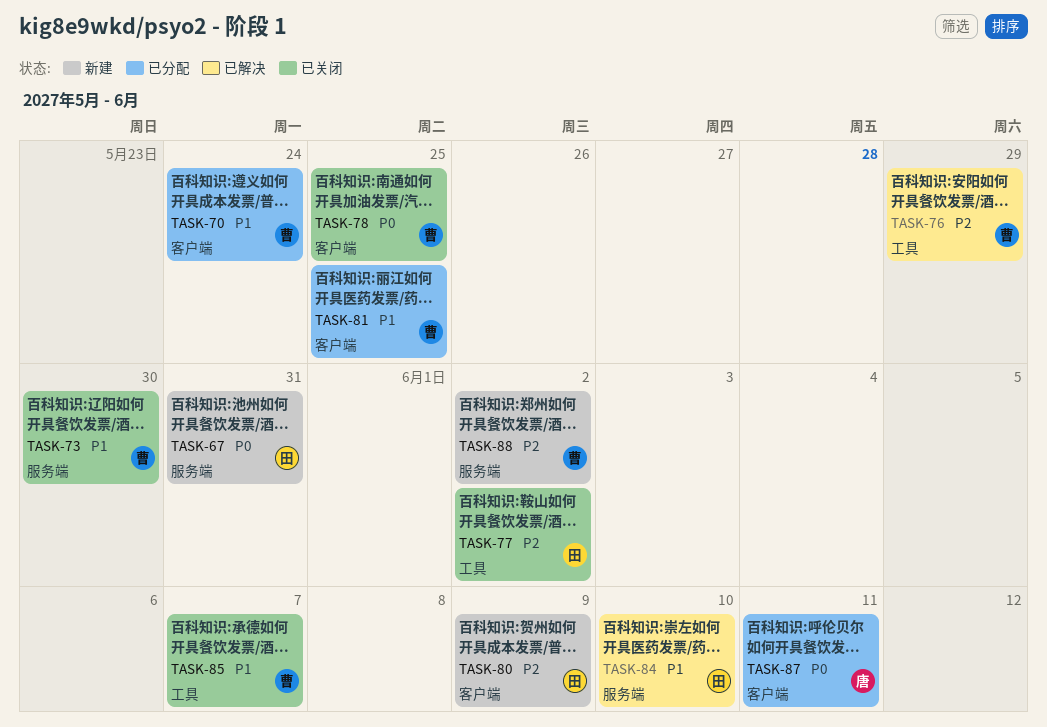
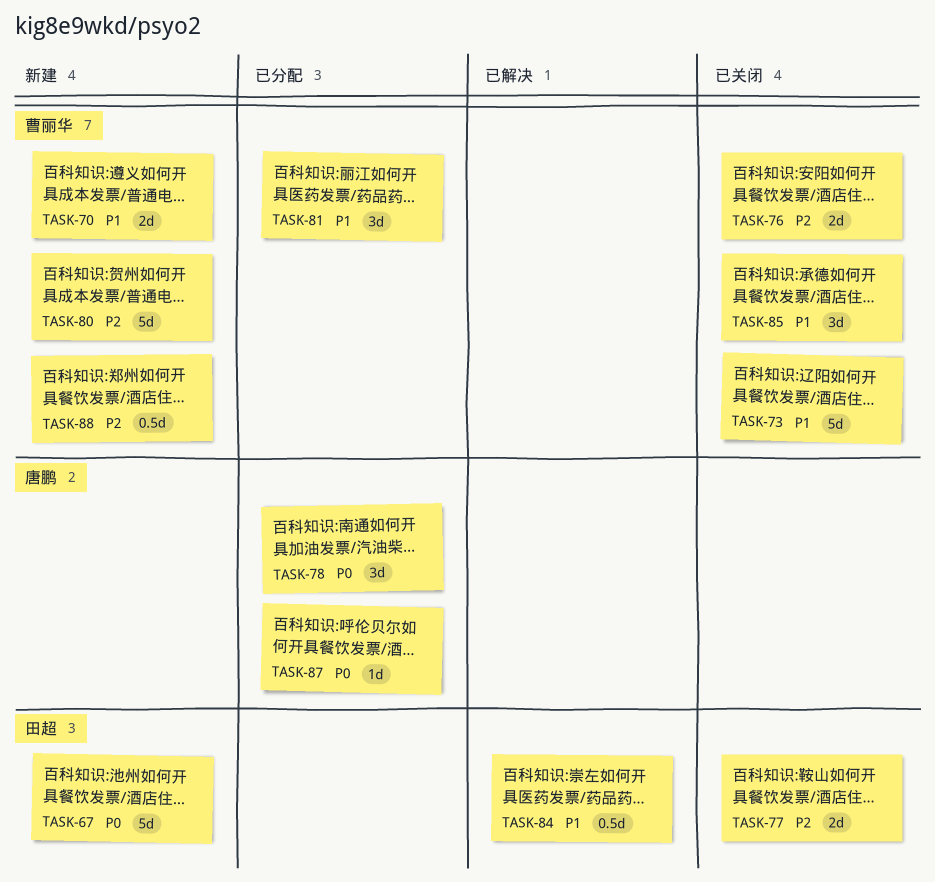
TASK-70, status: 已分配 -> 新建
TASK-76, status: 已解决 -> 已关闭
TASK-78, status: 已关闭 -> 已分配
TASK-78, owner: 曹丽华 -> 唐鹏
TASK-80, owner: 田超 -> 曹丽华

